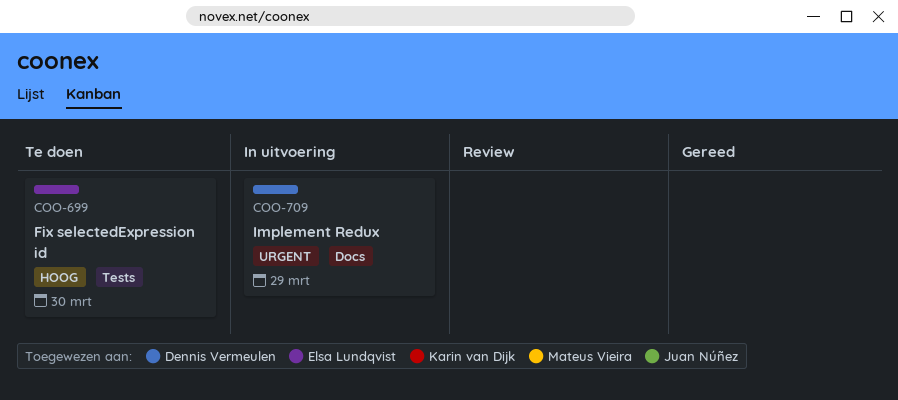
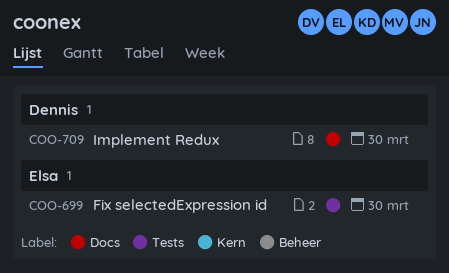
COO-709, due: Mar 29 -> Mar 30

